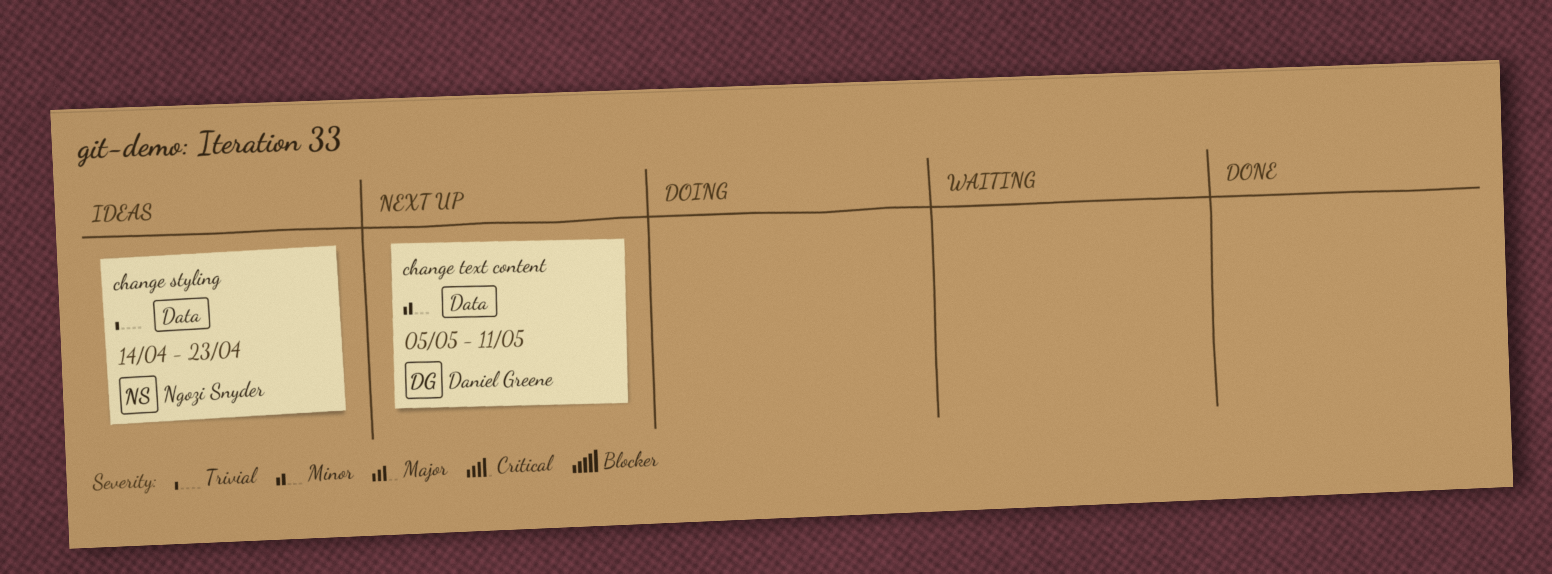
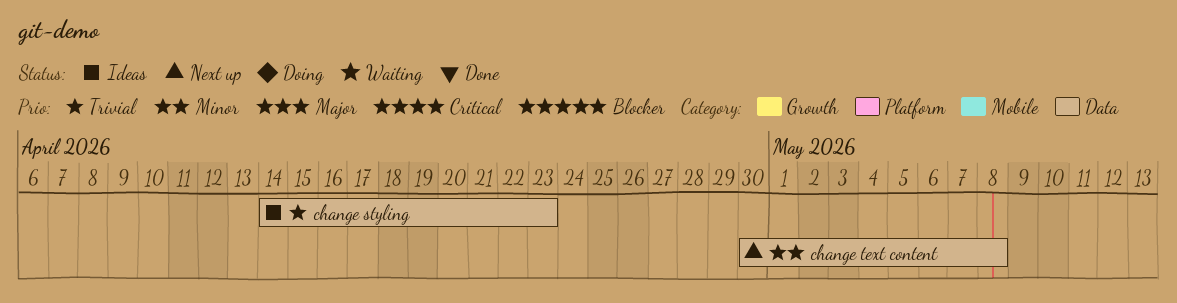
change text content, start: May 5 -> Apr 30
change text content, due: May 11 -> May 8

